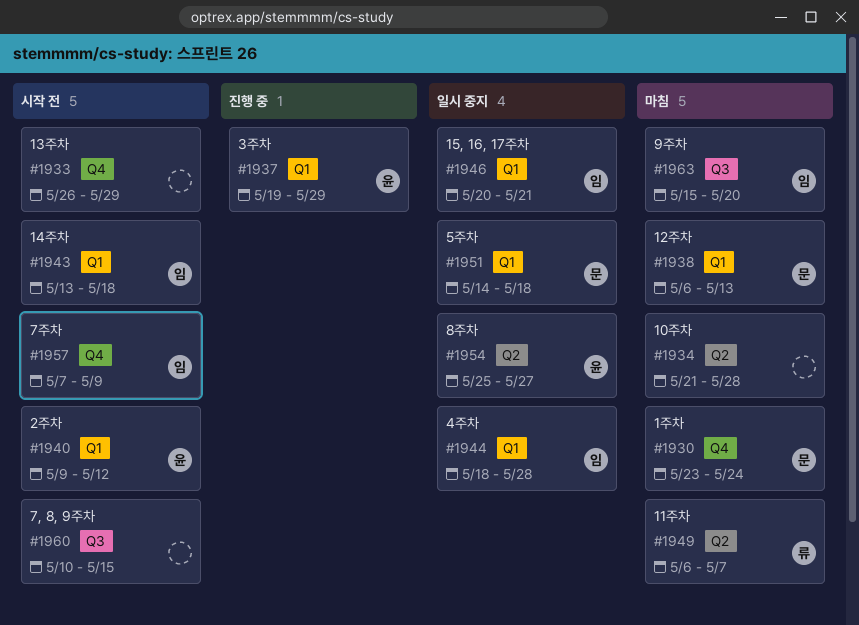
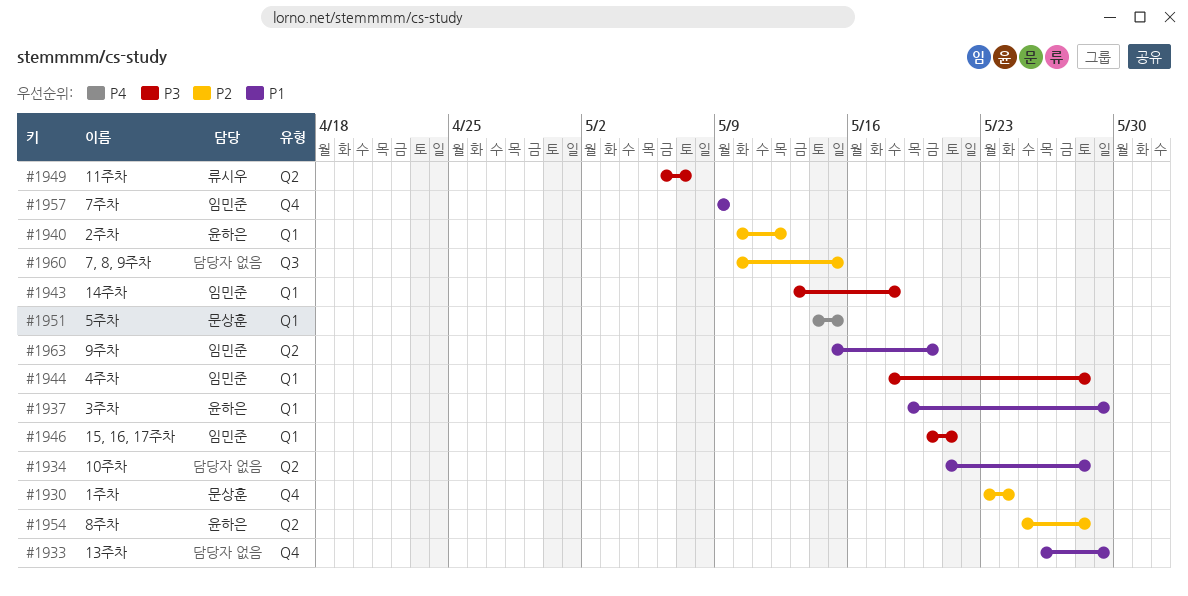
#1938: present -> none
#1940, start: May 9 -> May 10
#1951, due: May 18 -> May 15
#1954, due: May 27 -> May 28
#1957, start: May 7 -> May 9
#1963, label: Q3 -> Q2

